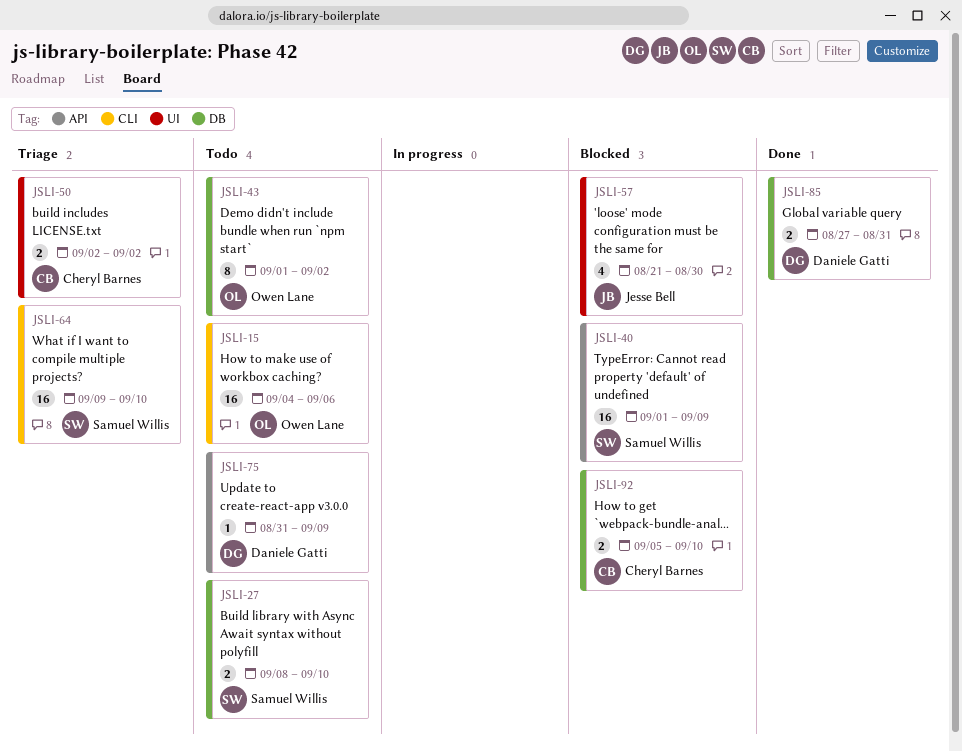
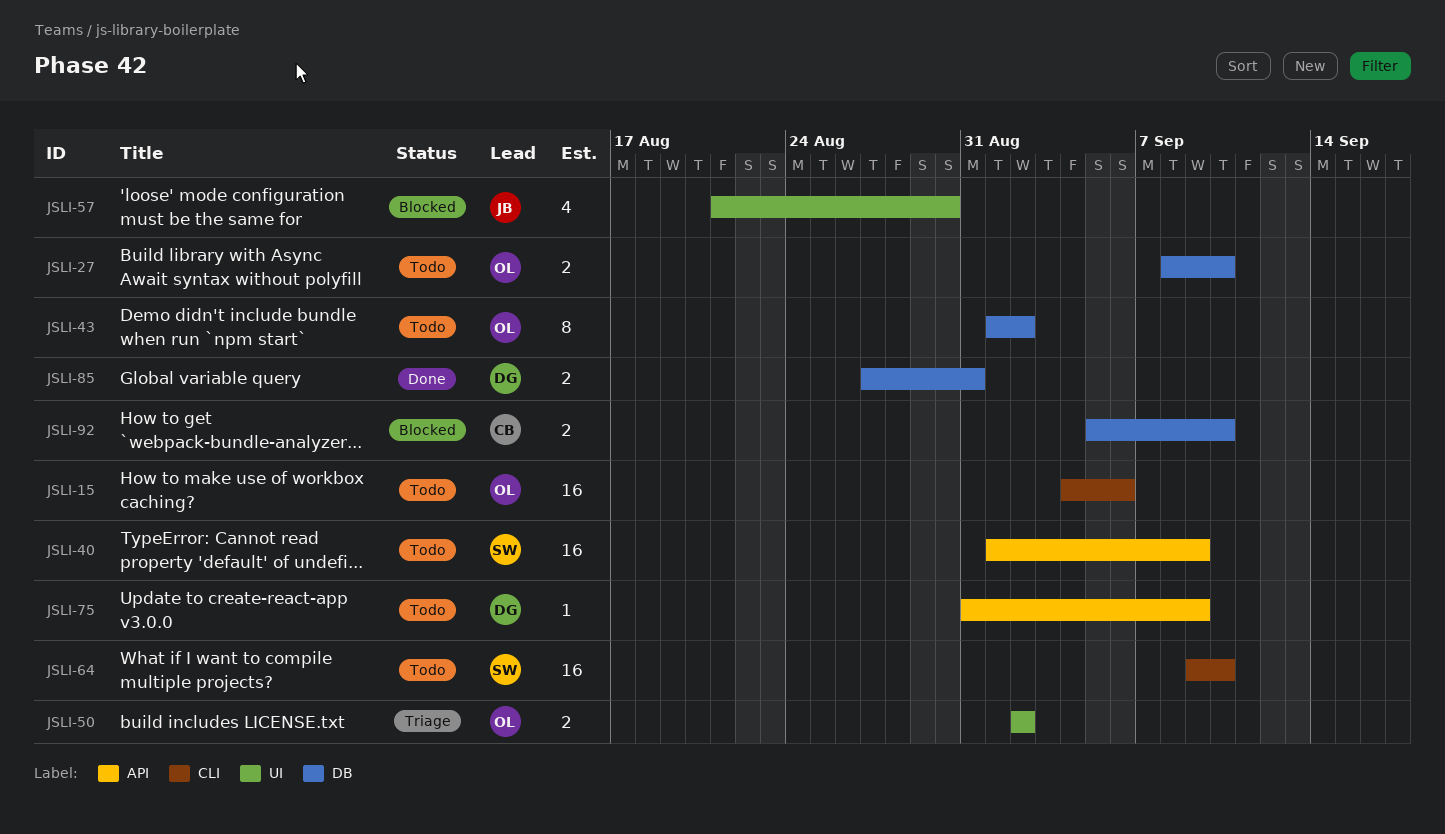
JSLI-27, owner: Samuel Willis -> Owen Lane
JSLI-40, status: Blocked -> Todo
JSLI-50, owner: Cheryl Barnes -> Owen Lane
JSLI-64, status: Triage -> Todo

